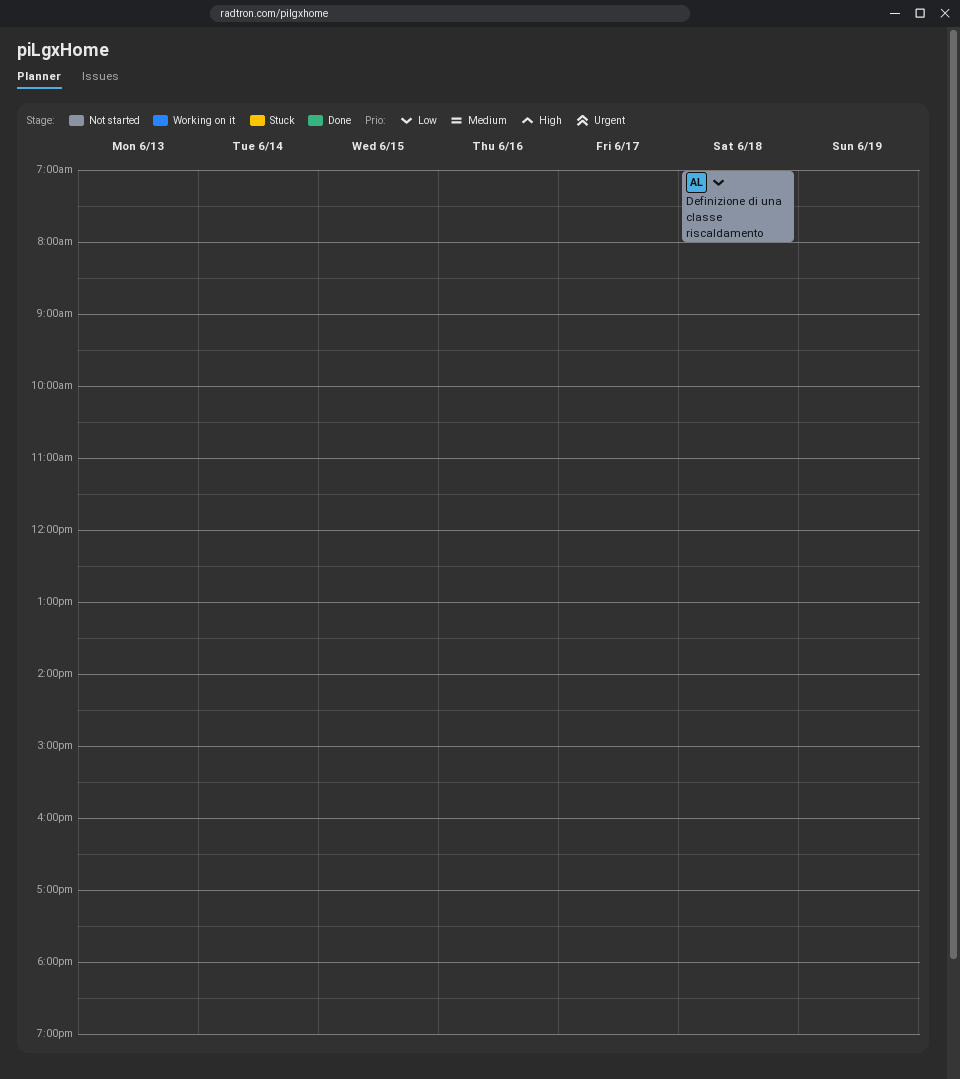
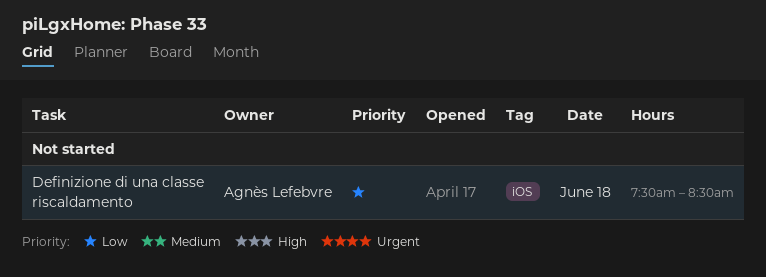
Definizione di una classe riscaldamento, begins: 07:00 -> 07:30
Definizione di una classe riscaldamento, ends: 08:00 -> 08:30

